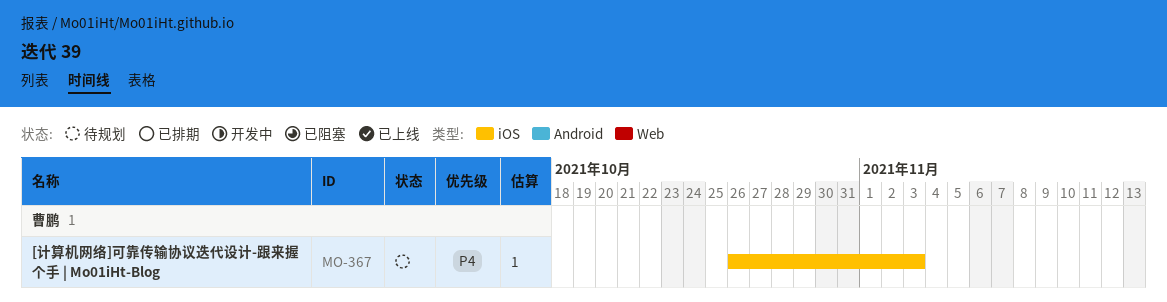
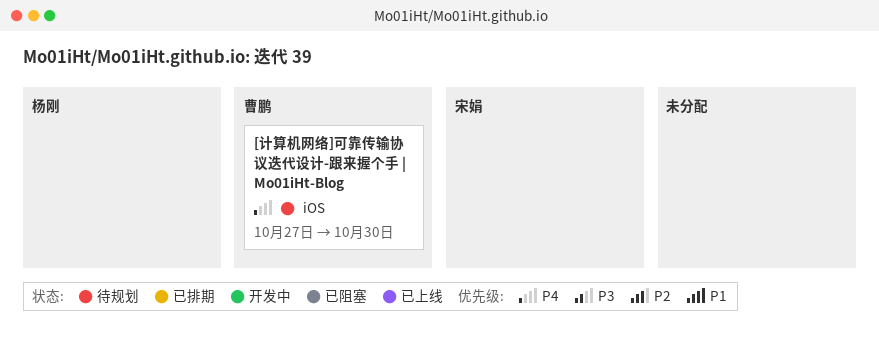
[计算机网络]可靠传输协议迭代设计-跟来握个手 | Mo01iHt-Blog, start: Oct 26 -> Oct 27
[计算机网络]可靠传输协议迭代设计-跟来握个手 | Mo01iHt-Blog, due: Nov 3 -> Oct 30

